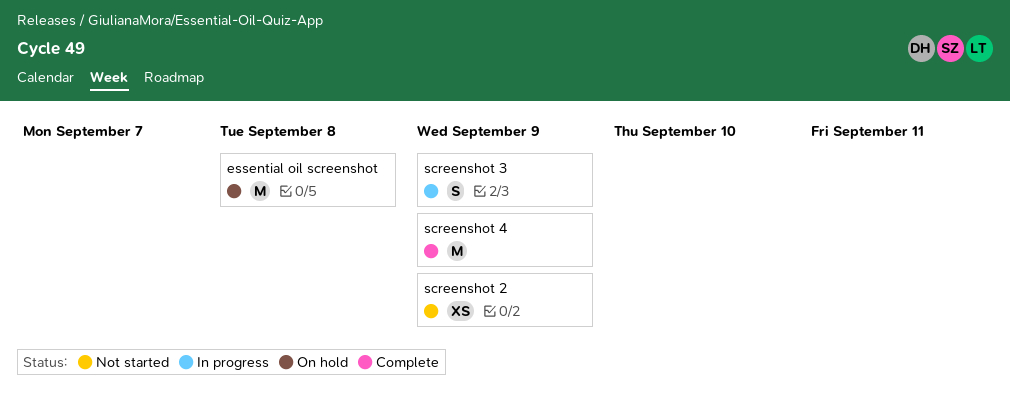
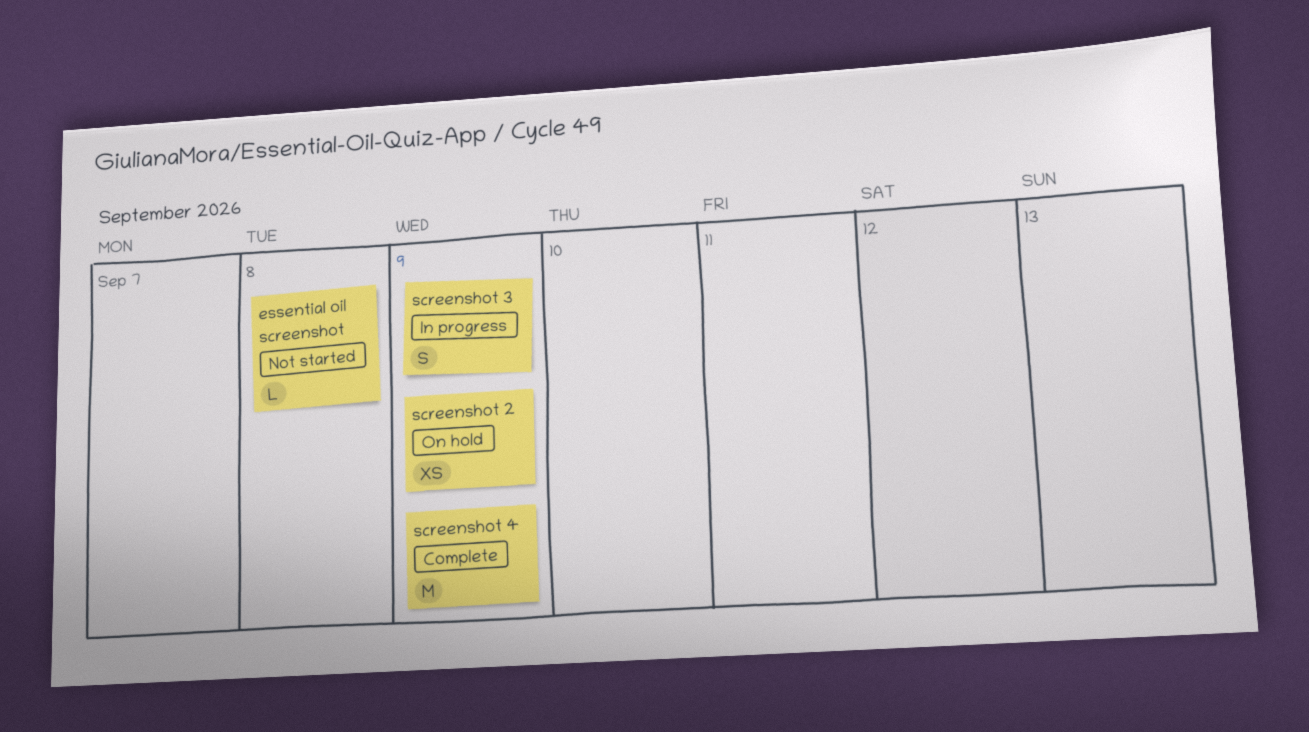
essential oil screenshot, status: On hold -> Not started
essential oil screenshot, estimate: M -> L
screenshot 2, status: Not started -> On hold

